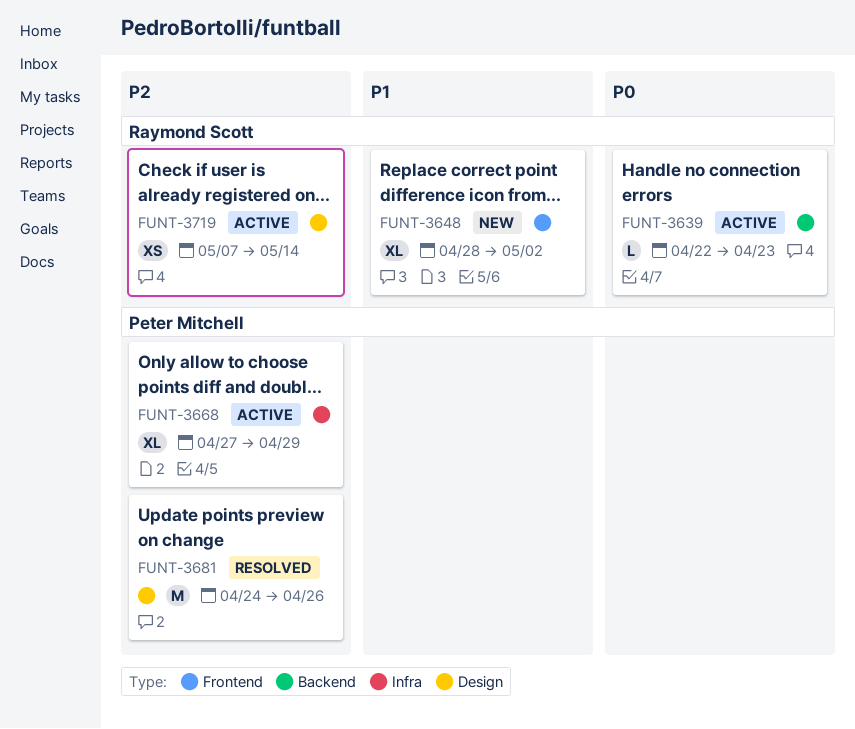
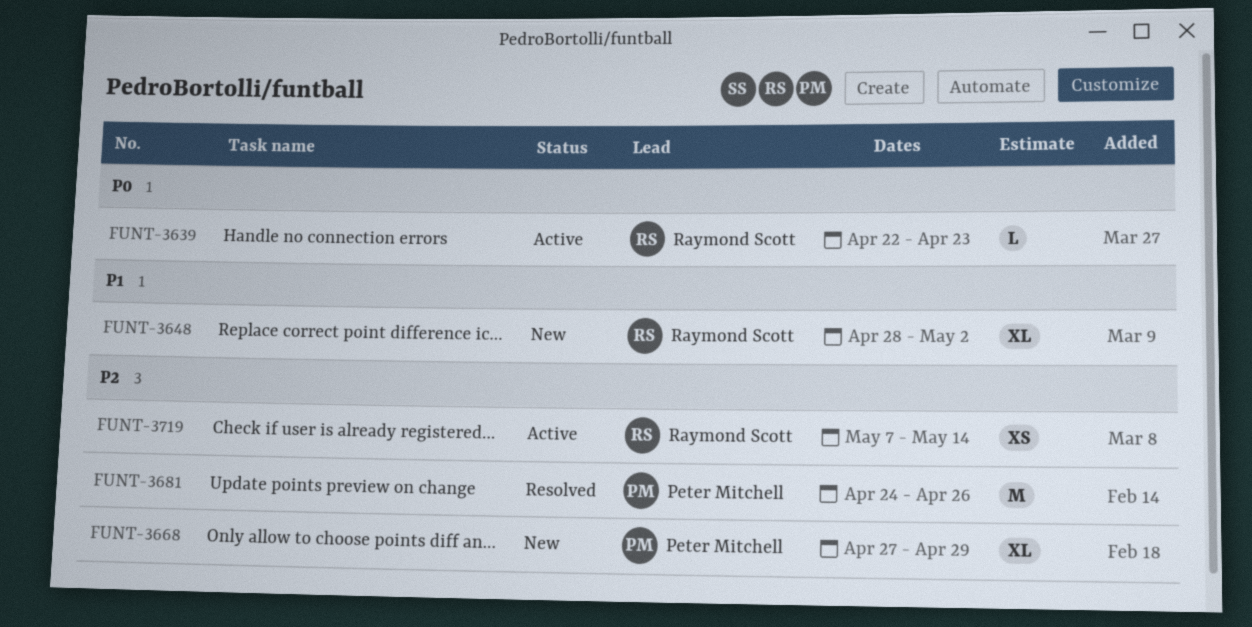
FUNT-3668, status: Active -> New

